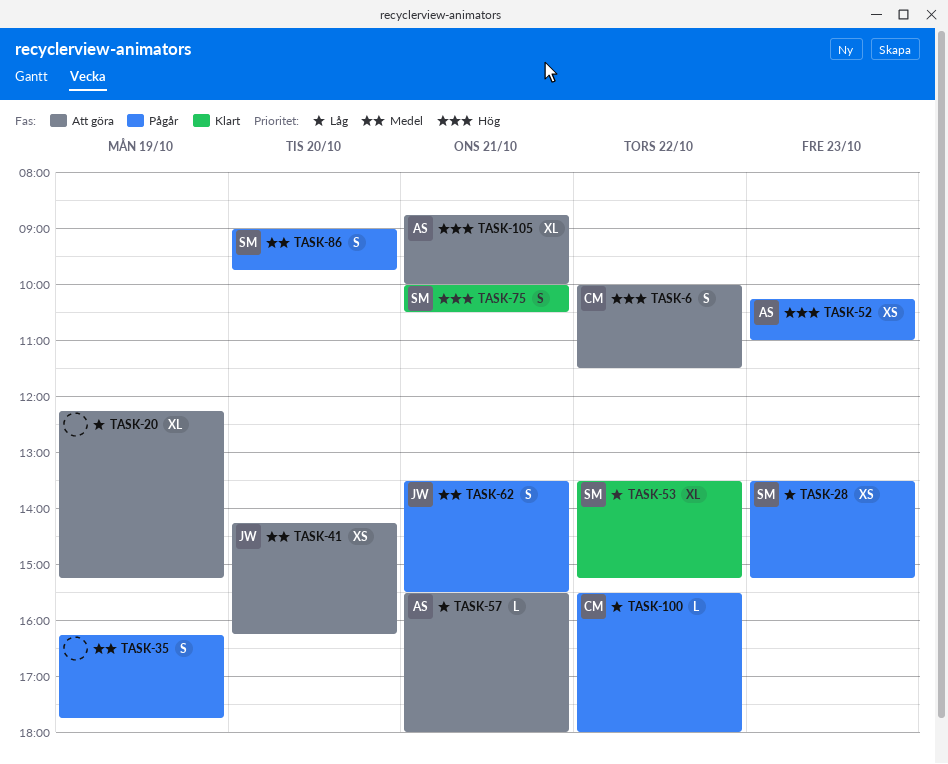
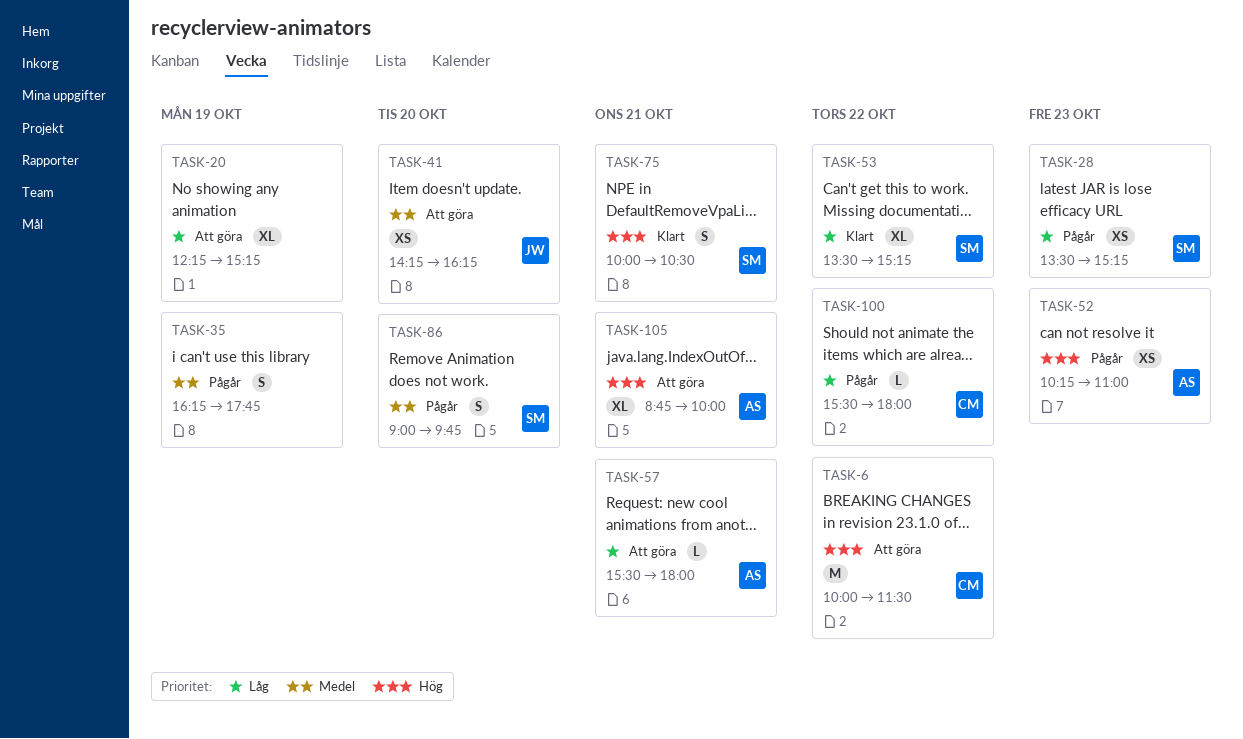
TASK-6, estimate: S -> M
TASK-62: present -> none

